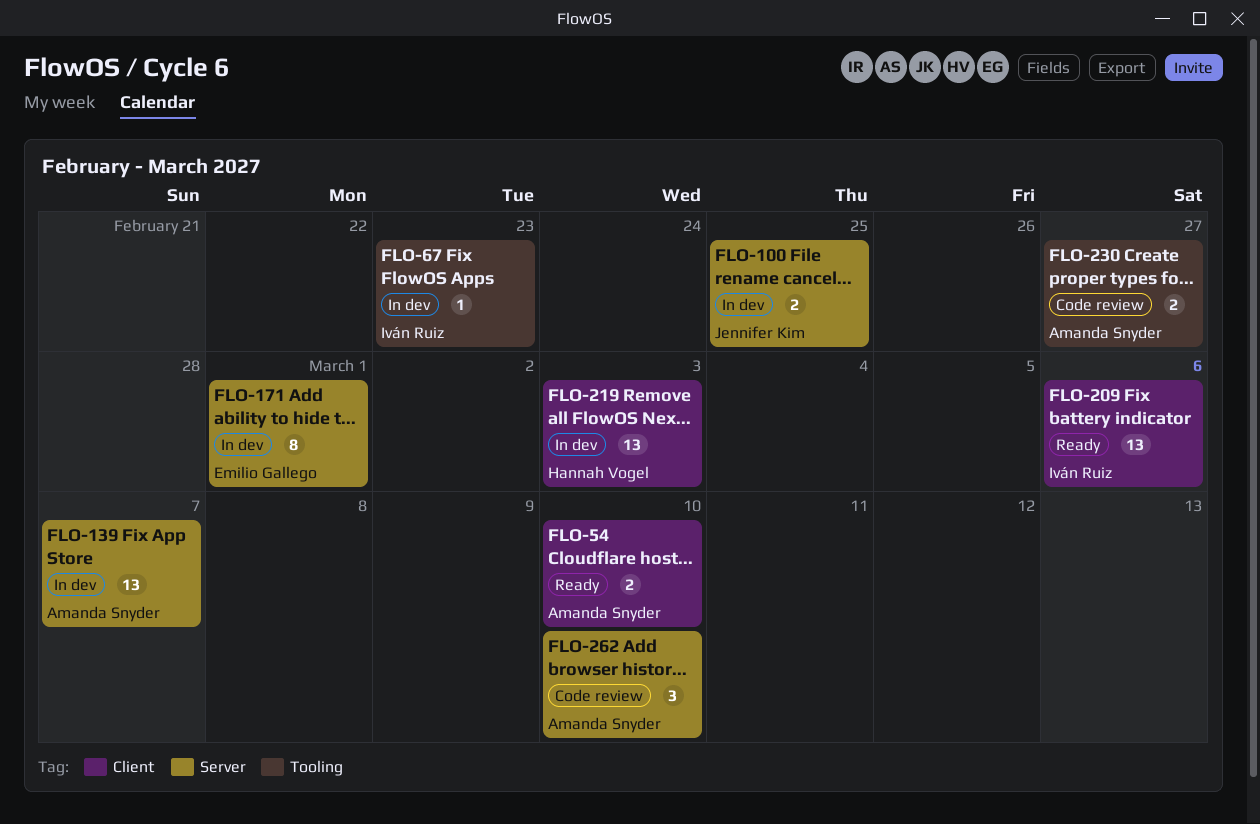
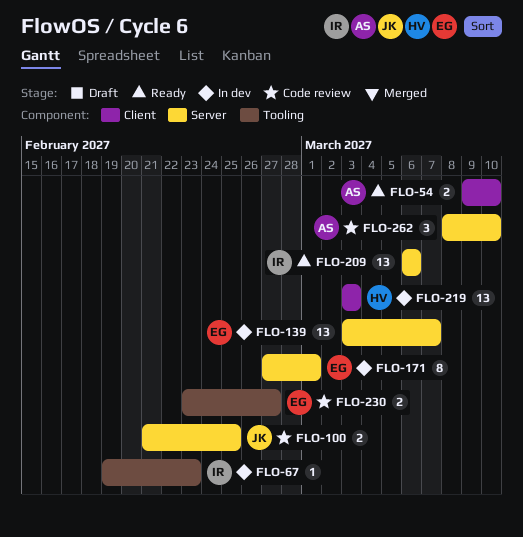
FLO-100, status: In dev -> Code review
FLO-139, owner: Amanda Snyder -> Emilio Gallego
FLO-209, label: Client -> Server
FLO-230, owner: Amanda Snyder -> Emilio Gallego

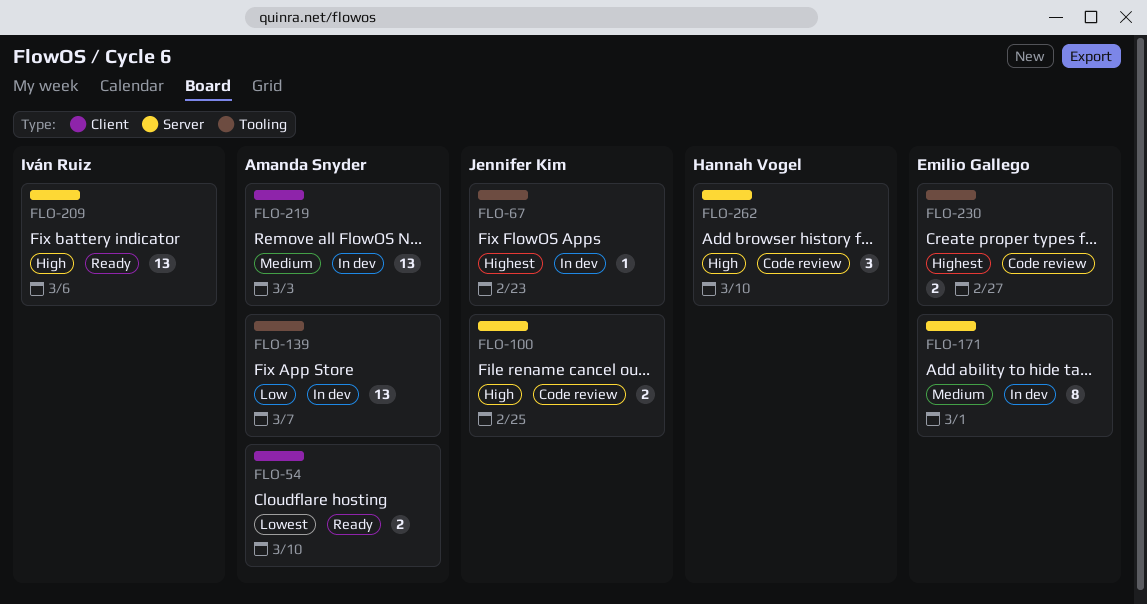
FLO-67, owner: Iván Ruiz -> Jennifer Kim
FLO-139, owner: Emilio Gallego -> Amanda Snyder
FLO-139, label: Server -> Tooling
FLO-219, owner: Hannah Vogel -> Amanda Snyder
FLO-262, owner: Amanda Snyder -> Hannah Vogel

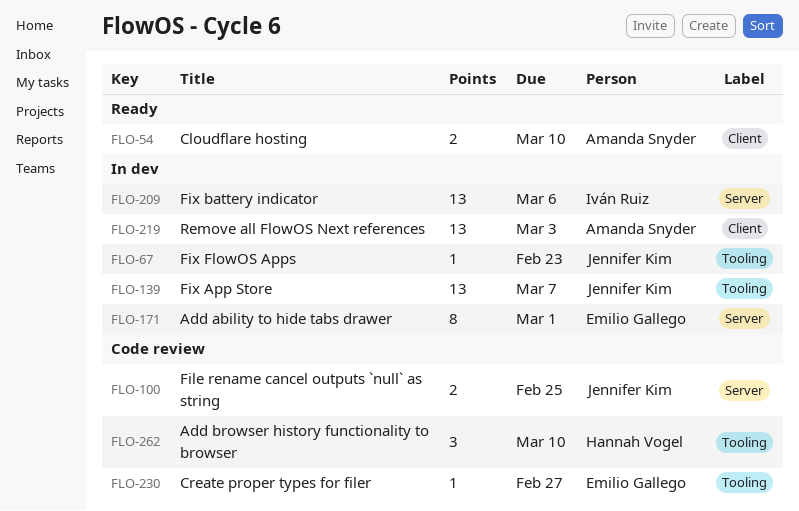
FLO-139, owner: Amanda Snyder -> Jennifer Kim
FLO-209, status: Ready -> In dev
FLO-230, estimate: 2 -> 1
FLO-262, label: Server -> Tooling

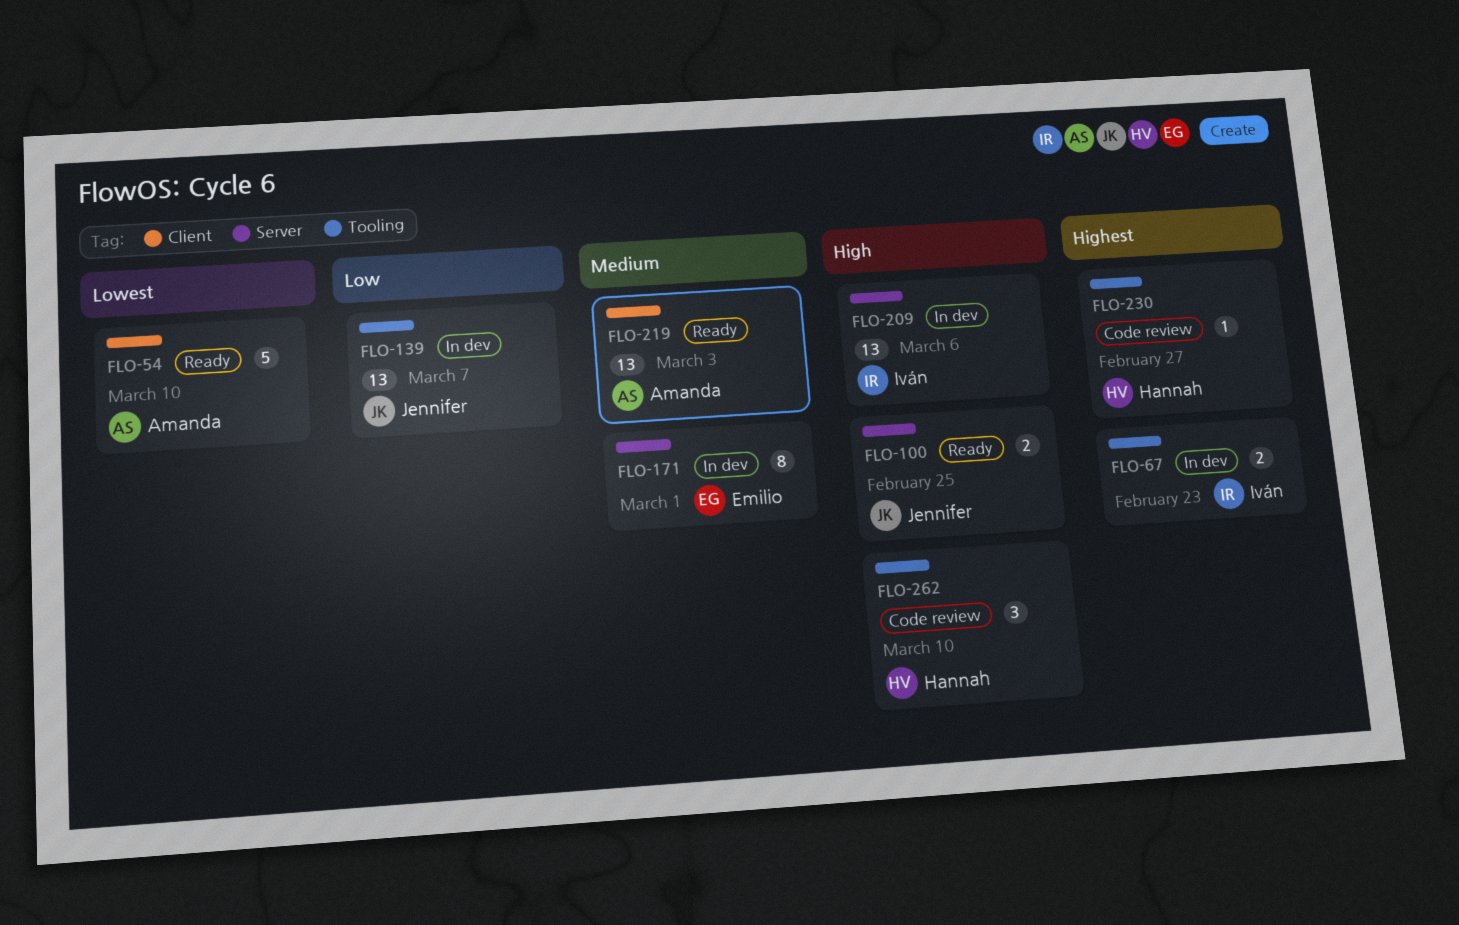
FLO-54, estimate: 2 -> 5
FLO-67, owner: Jennifer Kim -> Iván Ruiz
FLO-67, estimate: 1 -> 2
FLO-100, status: Code review -> Ready
FLO-219, status: In dev -> Ready
FLO-230, owner: Emilio Gallego -> Hannah Vogel

